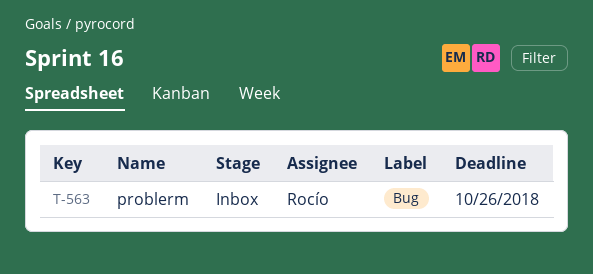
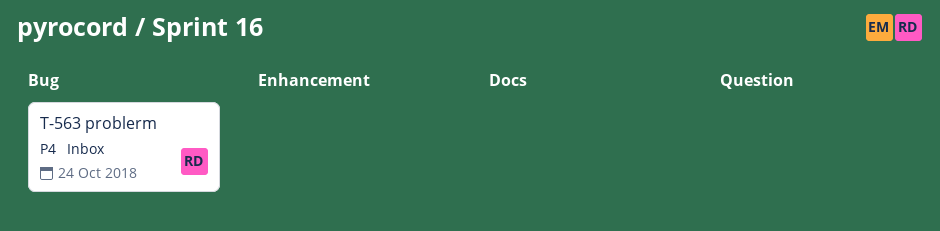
T-563, due: Oct 26 -> Oct 24

